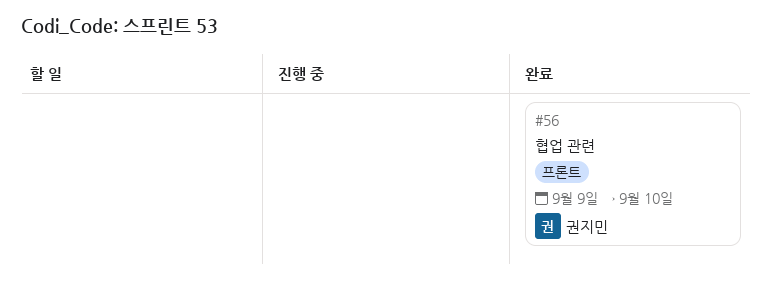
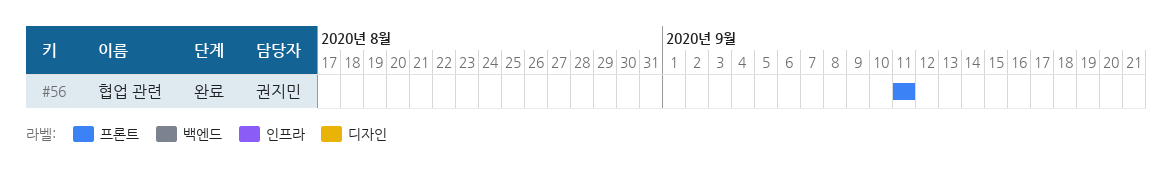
#56, start: Sep 9 -> Sep 11
#56, due: Sep 10 -> Sep 11

